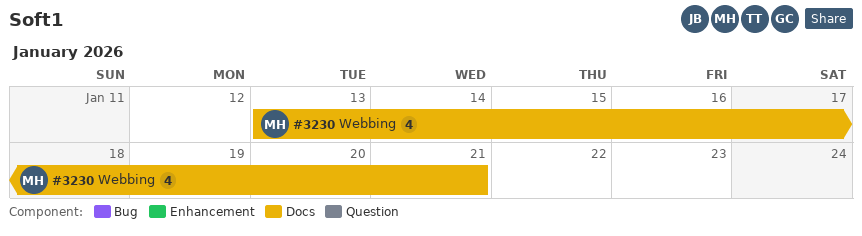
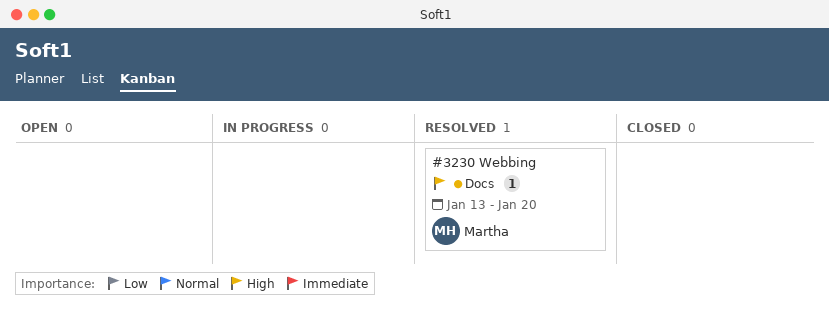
#3230, estimate: 4 -> 1
#3230, due: Jan 21 -> Jan 20

